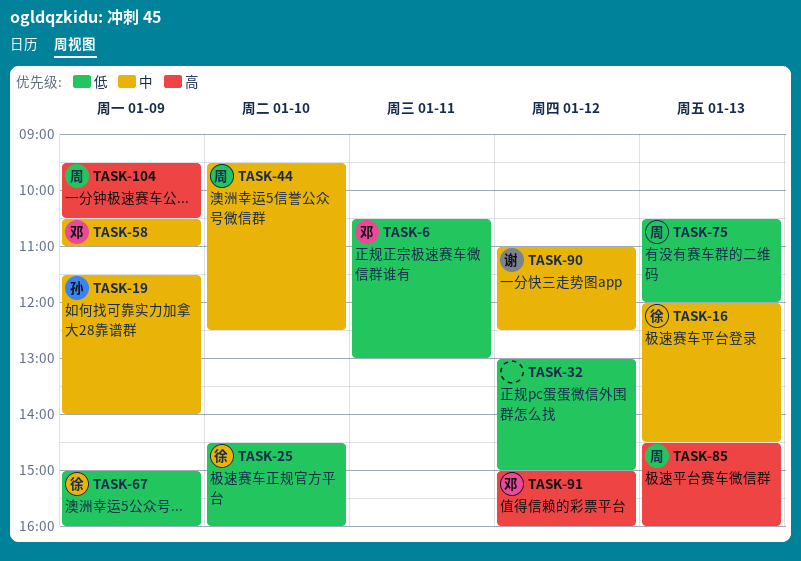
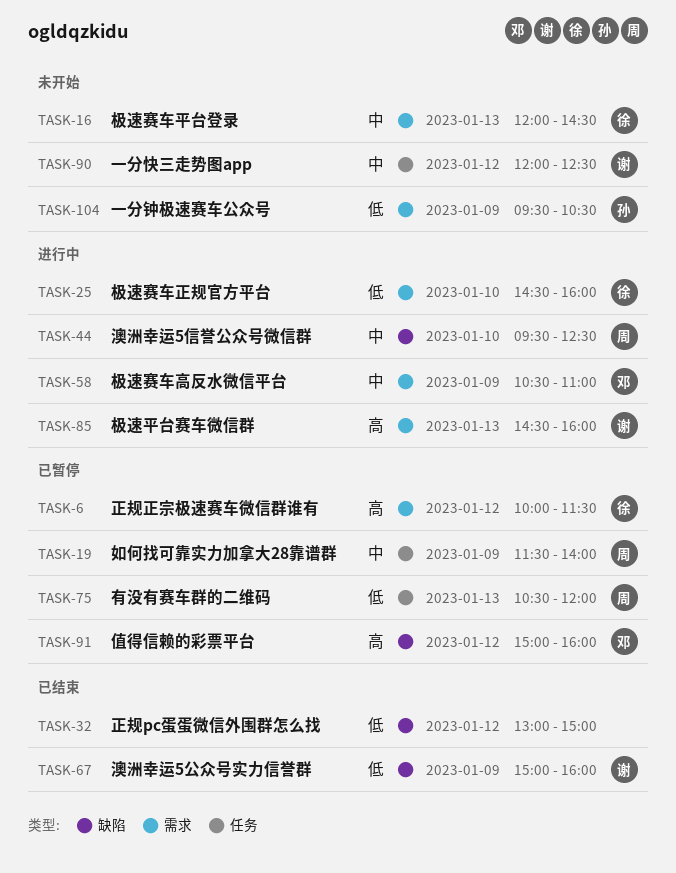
TASK-6, owner: 邓 -> 徐
TASK-6, priority: 低 -> 高
TASK-6, day: Jan 11 -> Jan 12
TASK-6, begins: 10:30 -> 10:00
TASK-6, ends: 13:00 -> 11:30
TASK-19, owner: 孙 -> 周
TASK-67, owner: 徐 -> 谢
TASK-85, owner: 周 -> 谢
TASK-90, begins: 11:00 -> 12:00
TASK-104, owner: 周 -> 孙
TASK-104, priority: 高 -> 低

